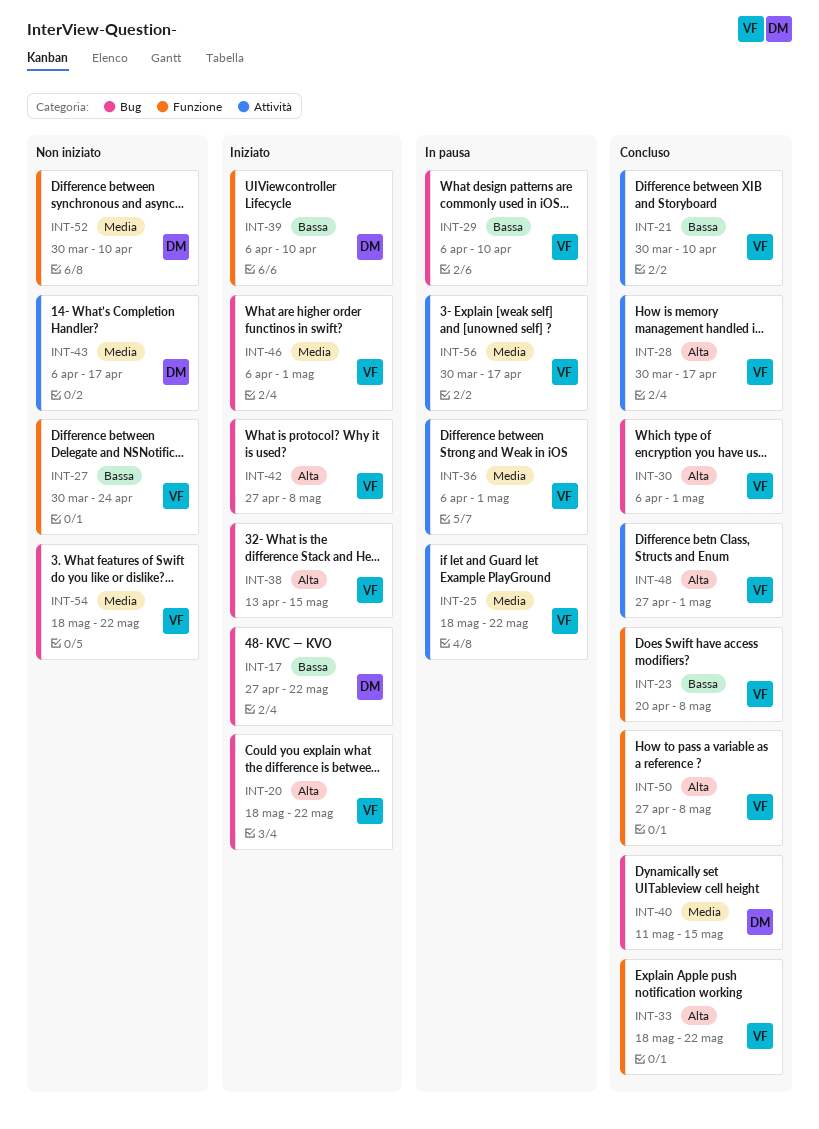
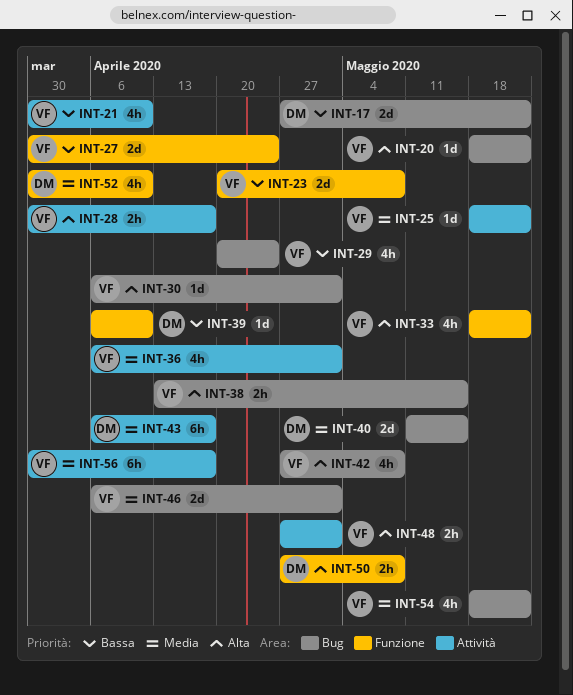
INT-29, start: Apr 6 -> Apr 20
INT-29, due: Apr 10 -> Apr 24
INT-50, owner: VF -> DM

